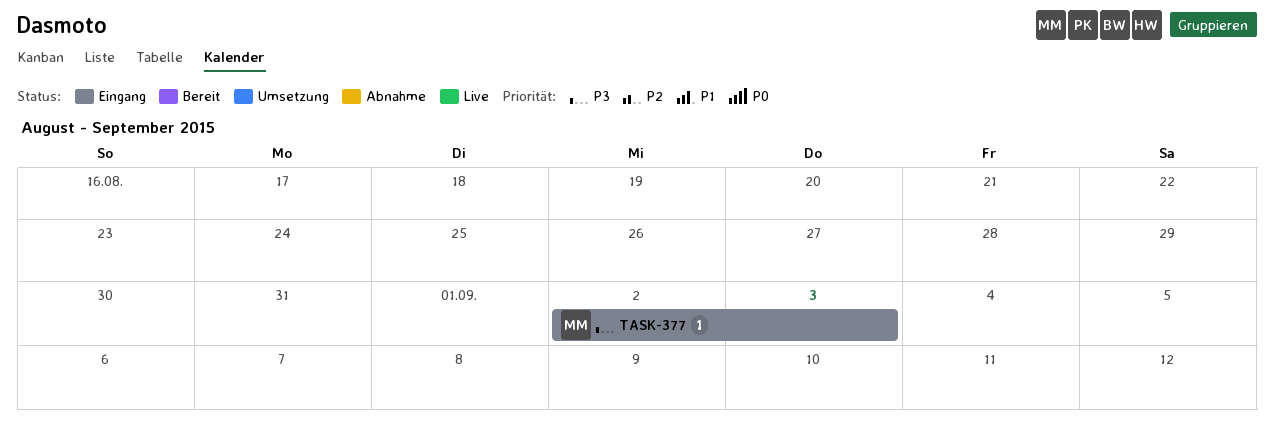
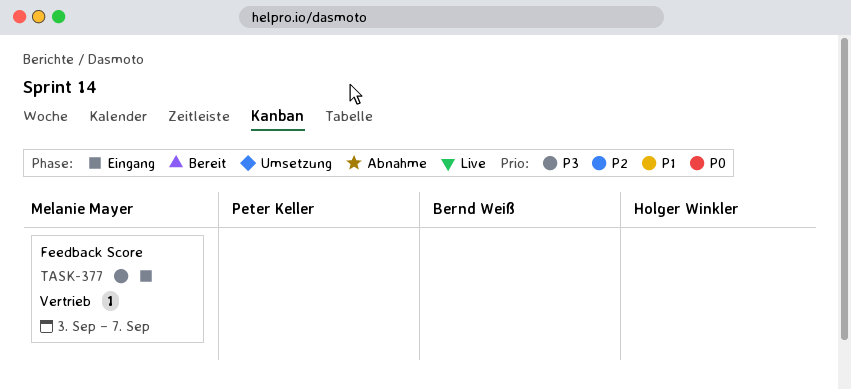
TASK-377, start: Sep 2 -> Sep 3
TASK-377, due: Sep 3 -> Sep 7

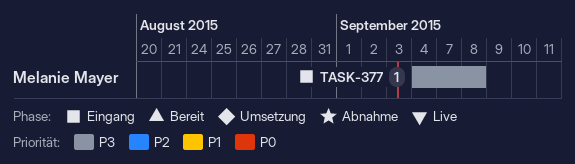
TASK-377, start: Sep 3 -> Sep 4
TASK-377, due: Sep 7 -> Sep 8

